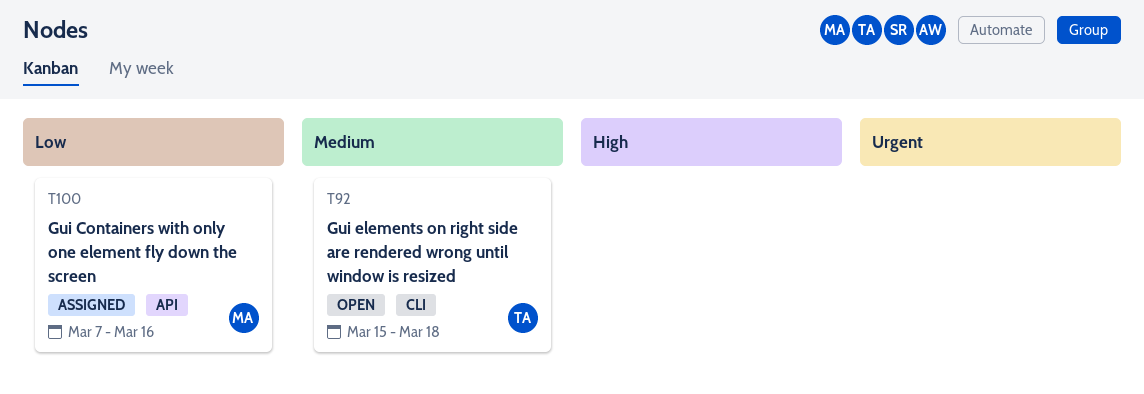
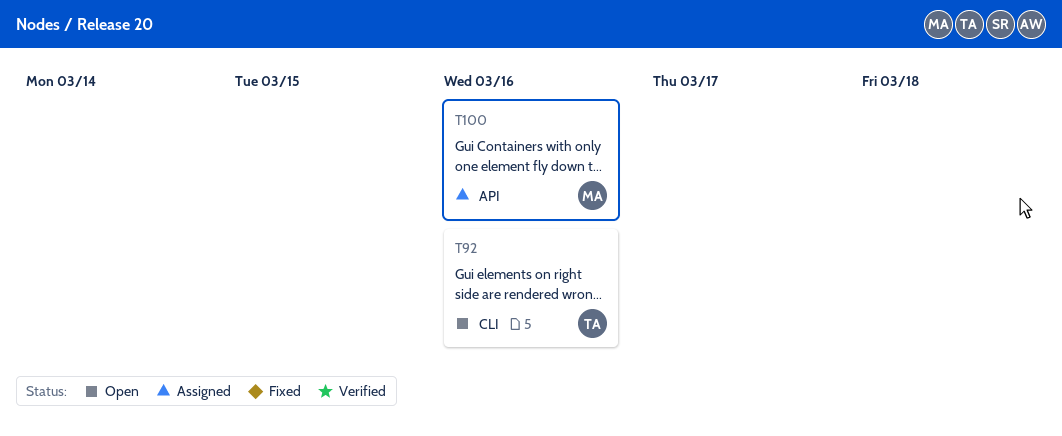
T92, due: Mar 18 -> Mar 16

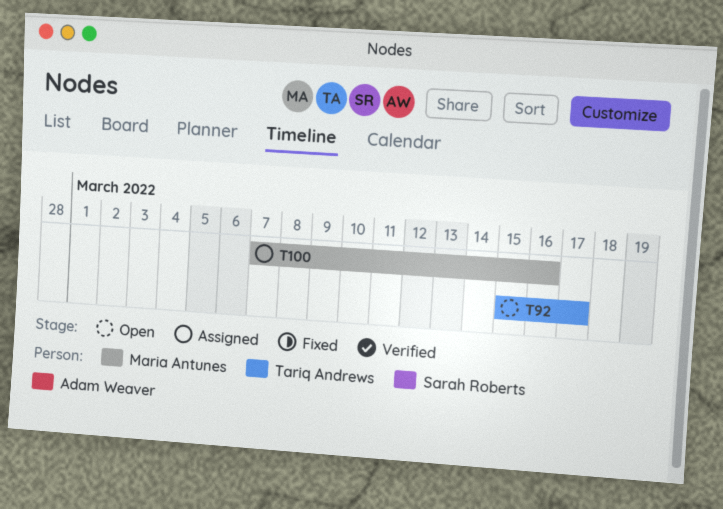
T92, due: Mar 16 -> Mar 17

